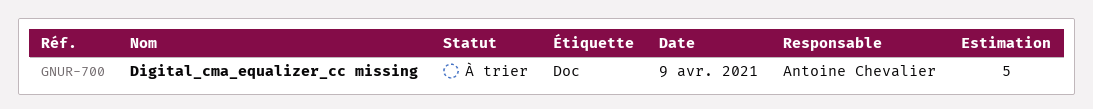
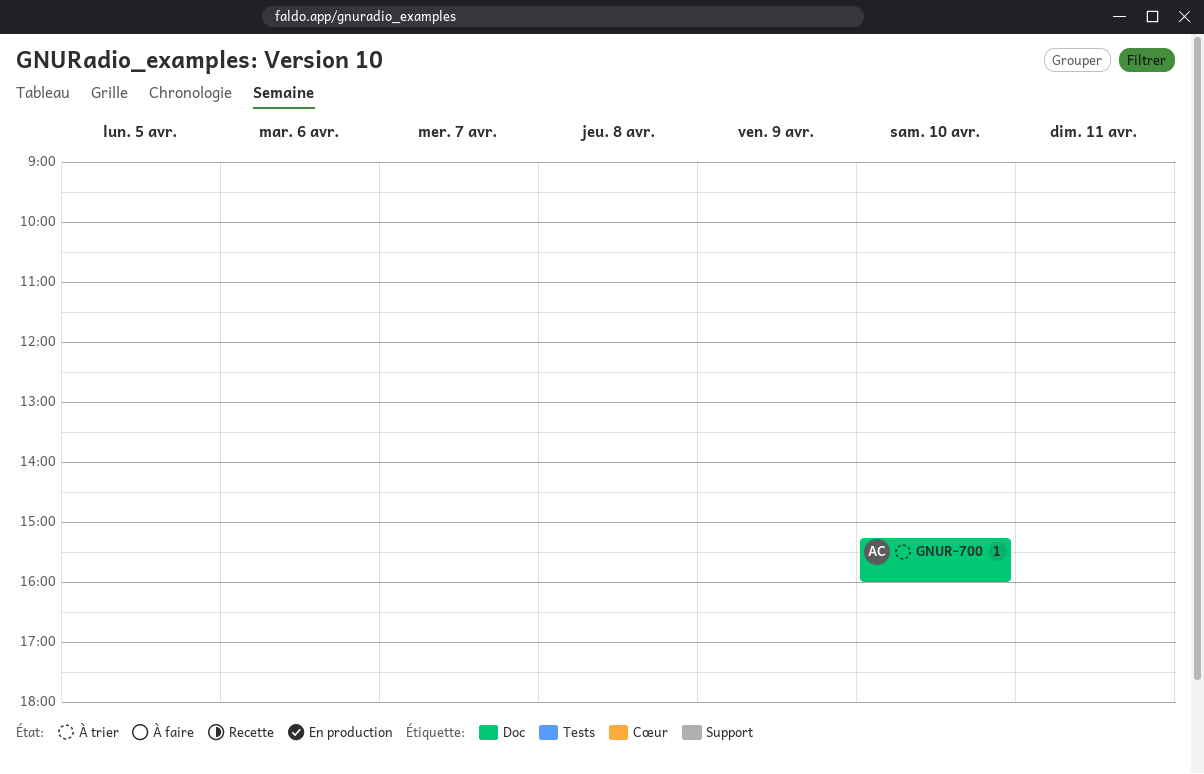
GNUR-700, estimate: 5 -> 1
GNUR-700, day: Apr 9 -> Apr 10

